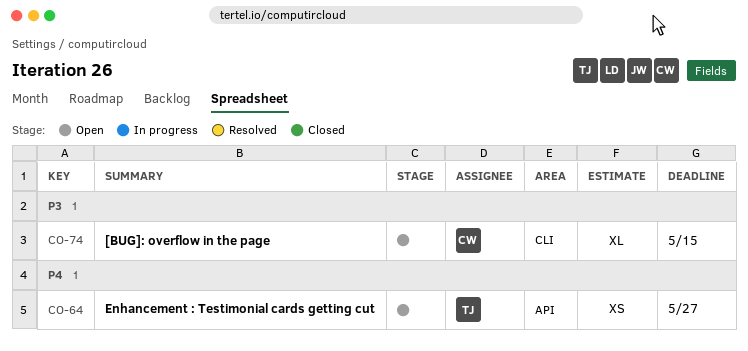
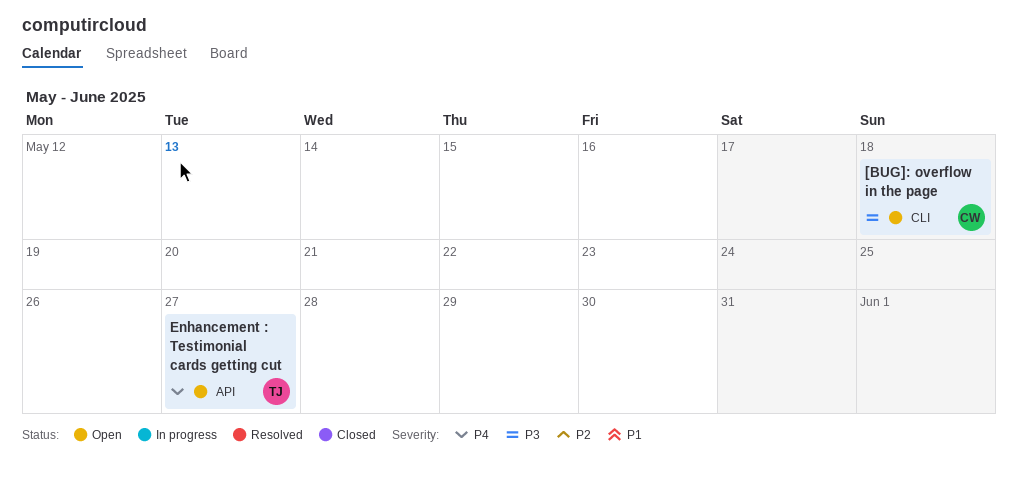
[BUG]: overflow in the page, due: May 15 -> May 18

